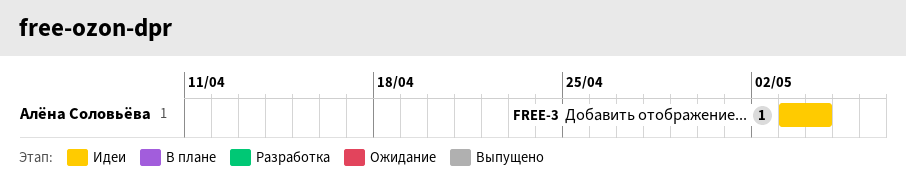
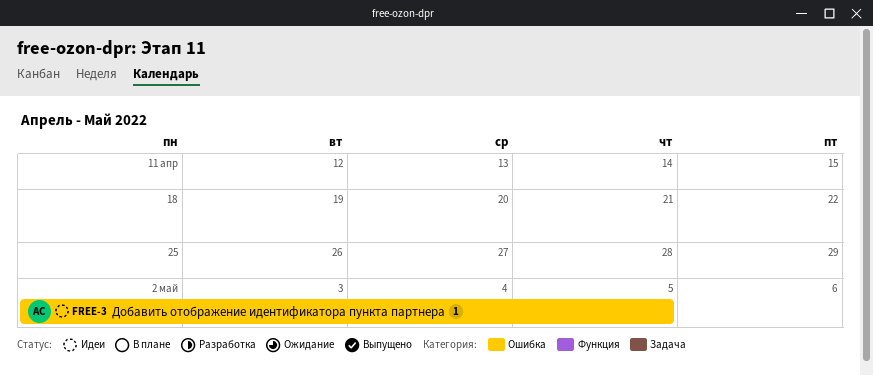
FREE-3, start: May 3 -> May 2
FREE-3, due: May 4 -> May 5

